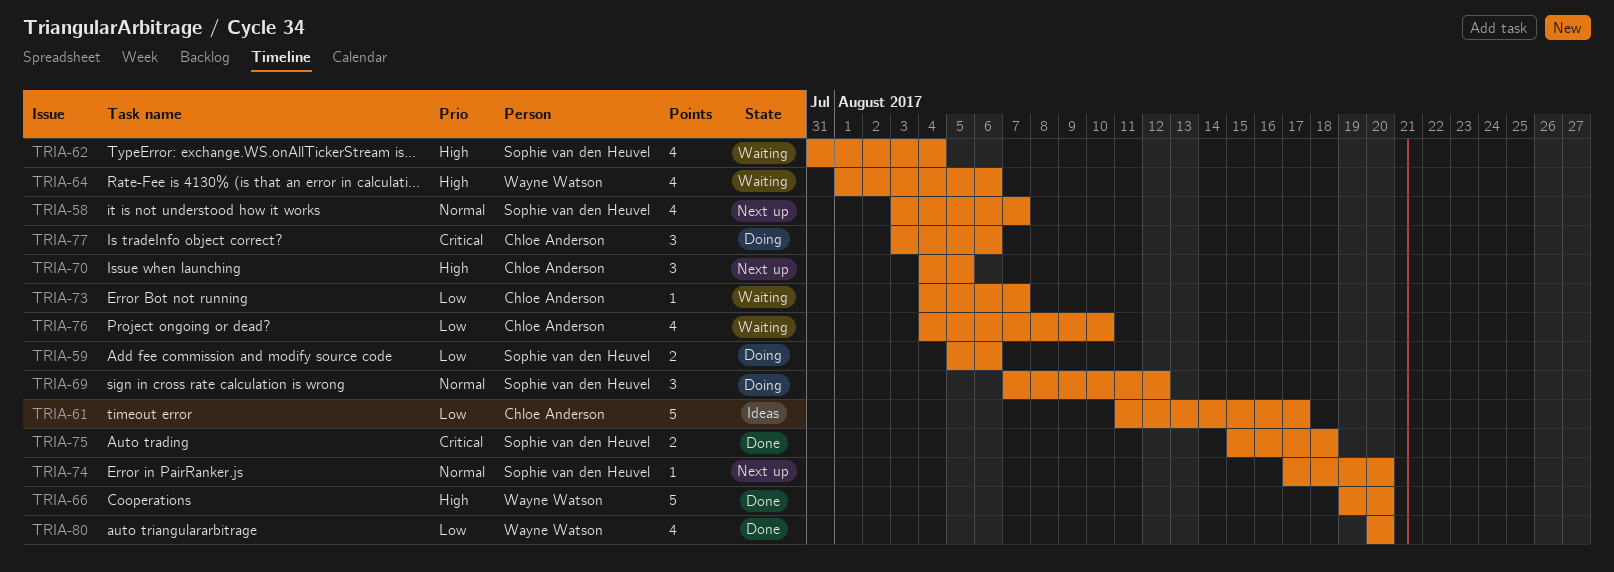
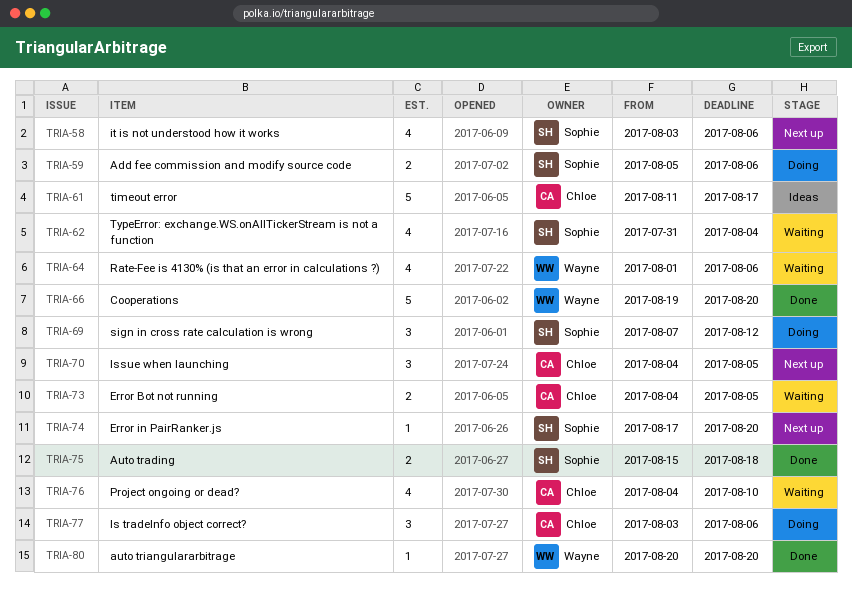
TRIA-58, due: Aug 7 -> Aug 6
TRIA-73, estimate: 1 -> 2
TRIA-73, due: Aug 7 -> Aug 5
TRIA-80, estimate: 4 -> 1

